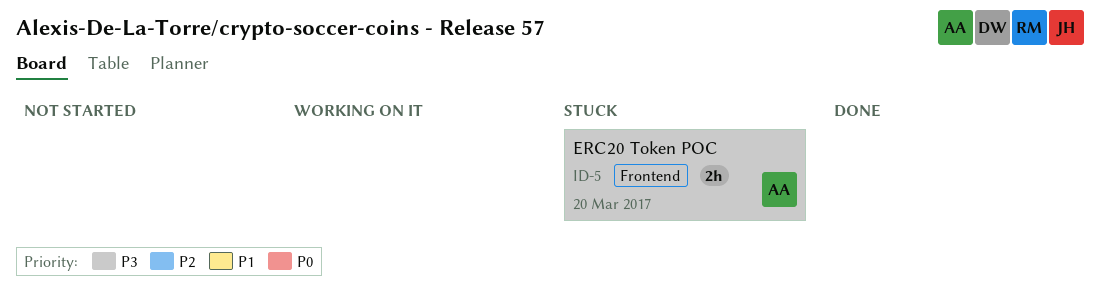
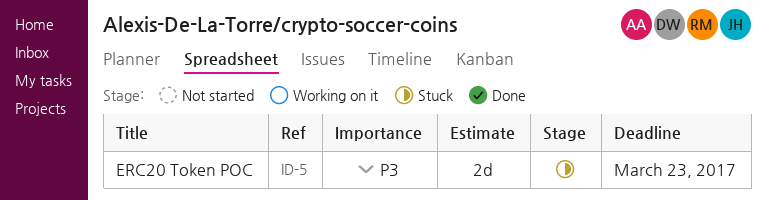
ID-5, estimate: 2h -> 2d
ID-5, due: Mar 20 -> Mar 23

